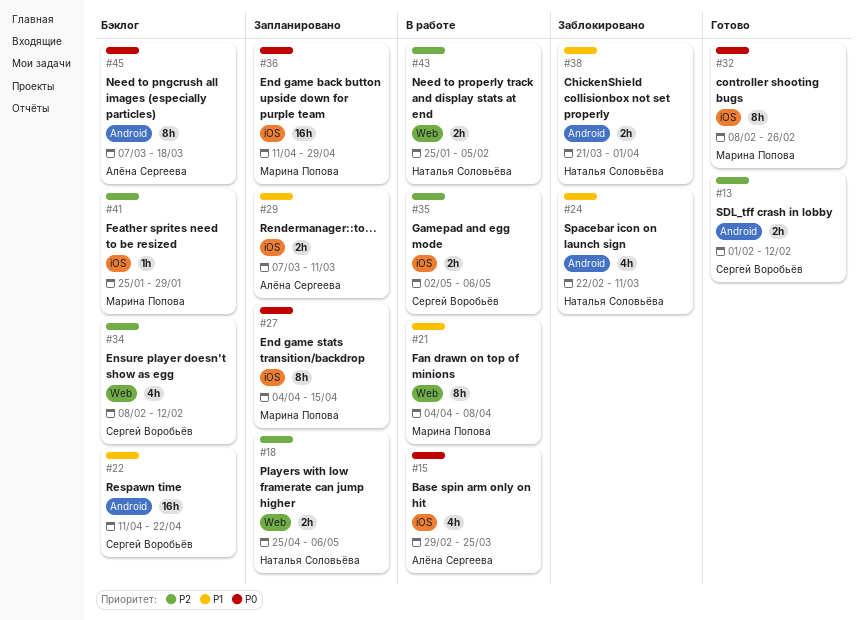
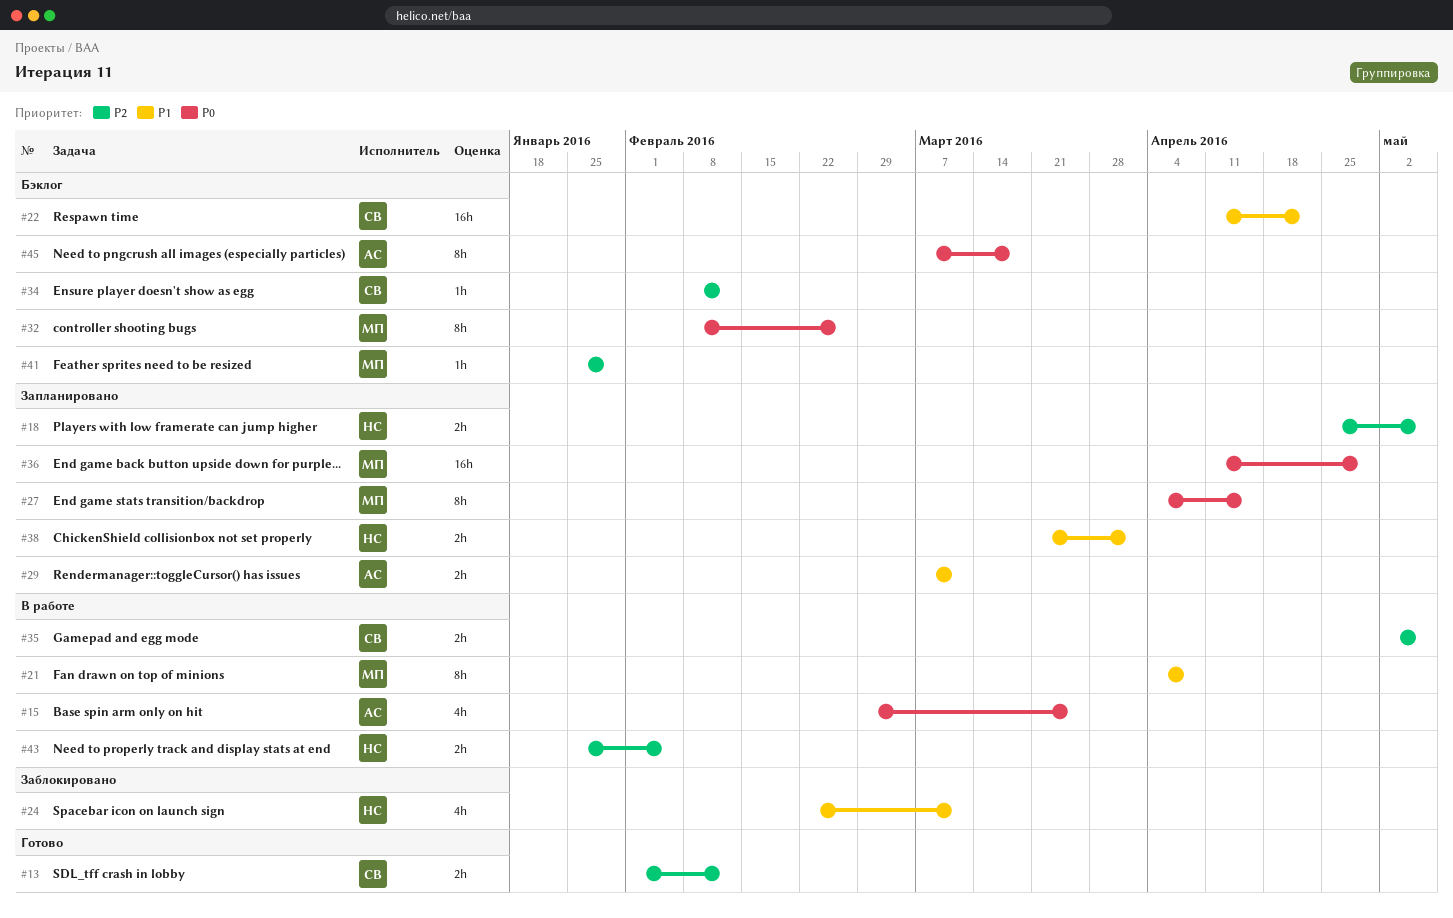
#32, status: Готово -> Бэклог
#34, estimate: 4h -> 1h
#38, status: Заблокировано -> Запланировано

